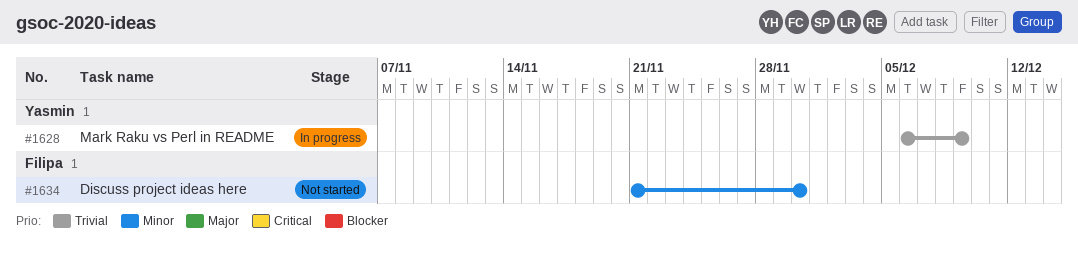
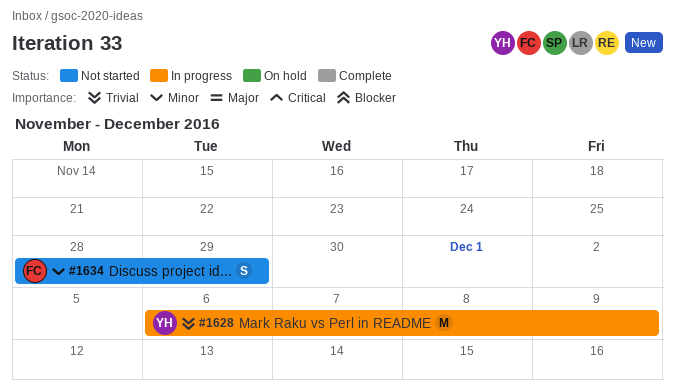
#1634, start: Nov 21 -> Nov 28
#1634, due: Nov 30 -> Nov 29

